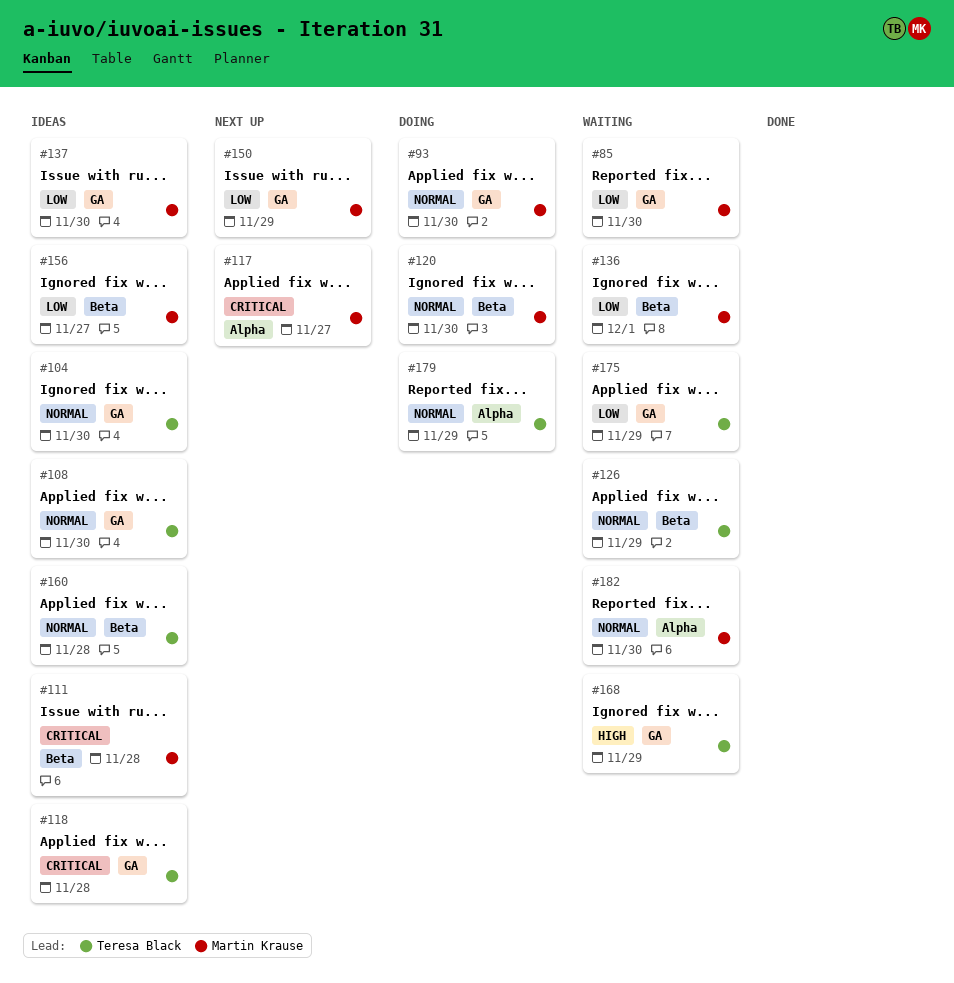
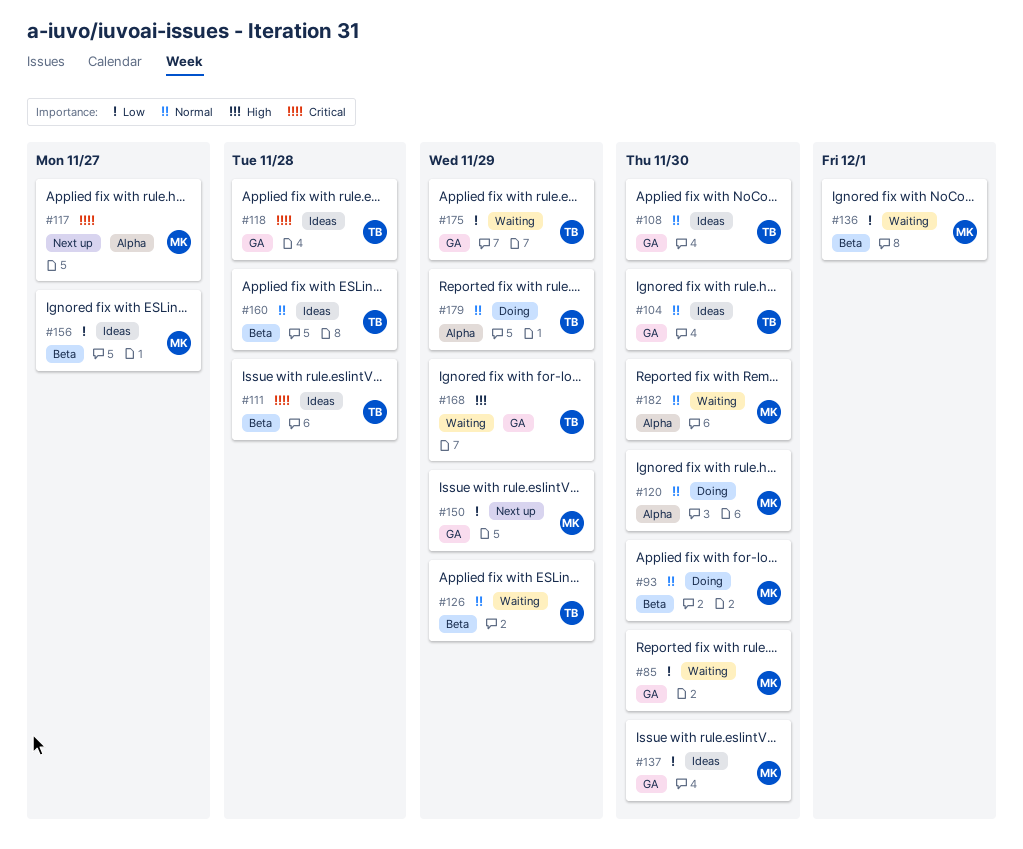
#93, label: GA -> Beta
#111, owner: Martin Krause -> Teresa Black
#120, label: Beta -> Alpha

